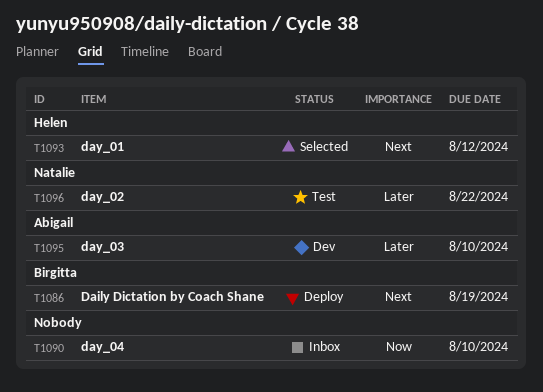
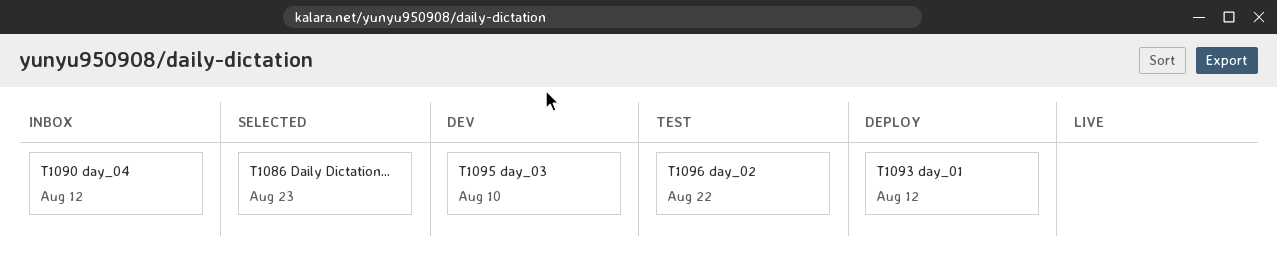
T1086, status: Deploy -> Selected
T1086, due: Aug 19 -> Aug 23
T1090, due: Aug 10 -> Aug 12
T1093, status: Selected -> Deploy

